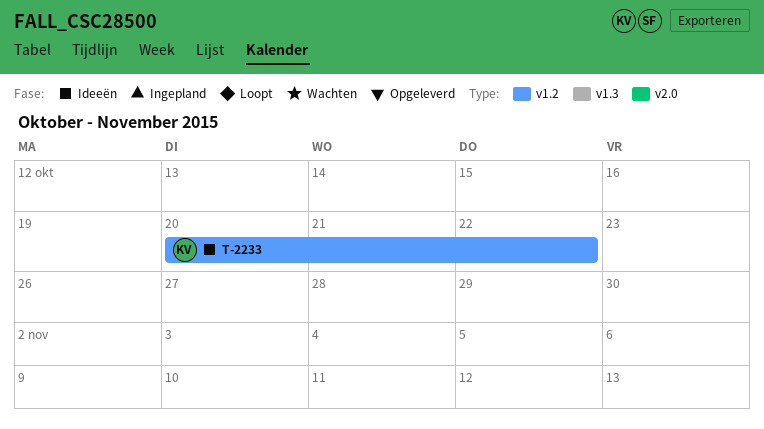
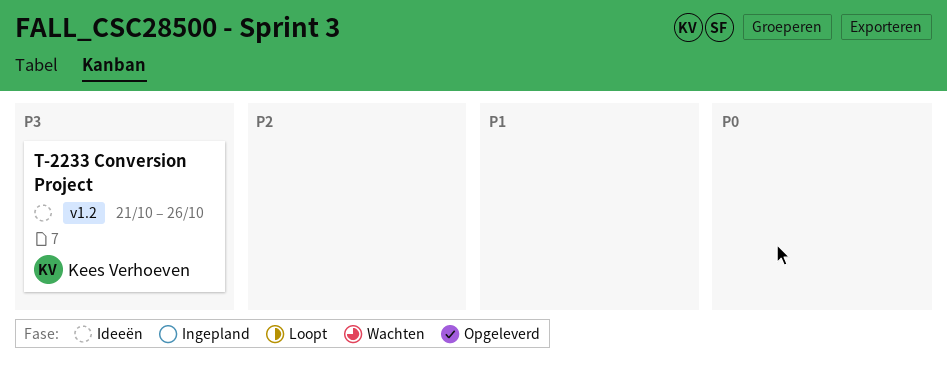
T-2233, start: Oct 20 -> Oct 21
T-2233, due: Oct 22 -> Oct 26

